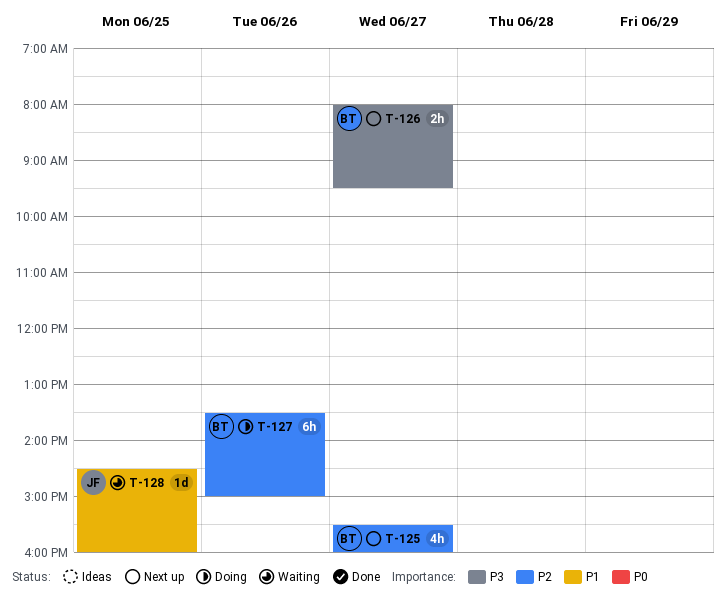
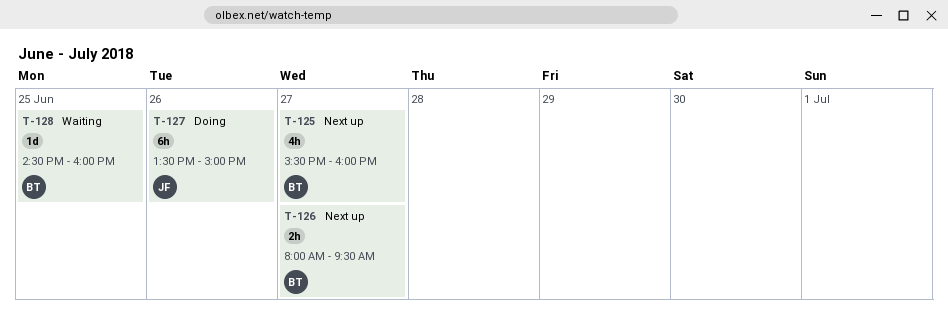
T-127, owner: BT -> JF
T-128, owner: JF -> BT

